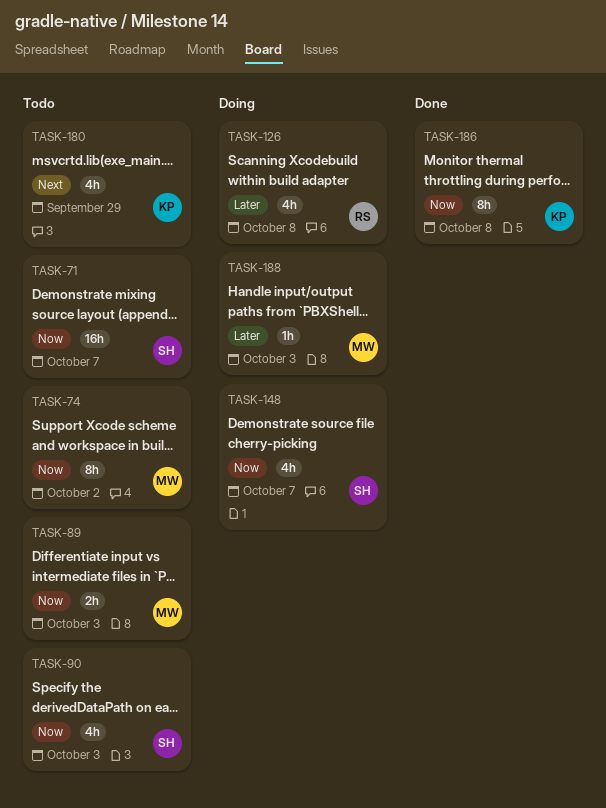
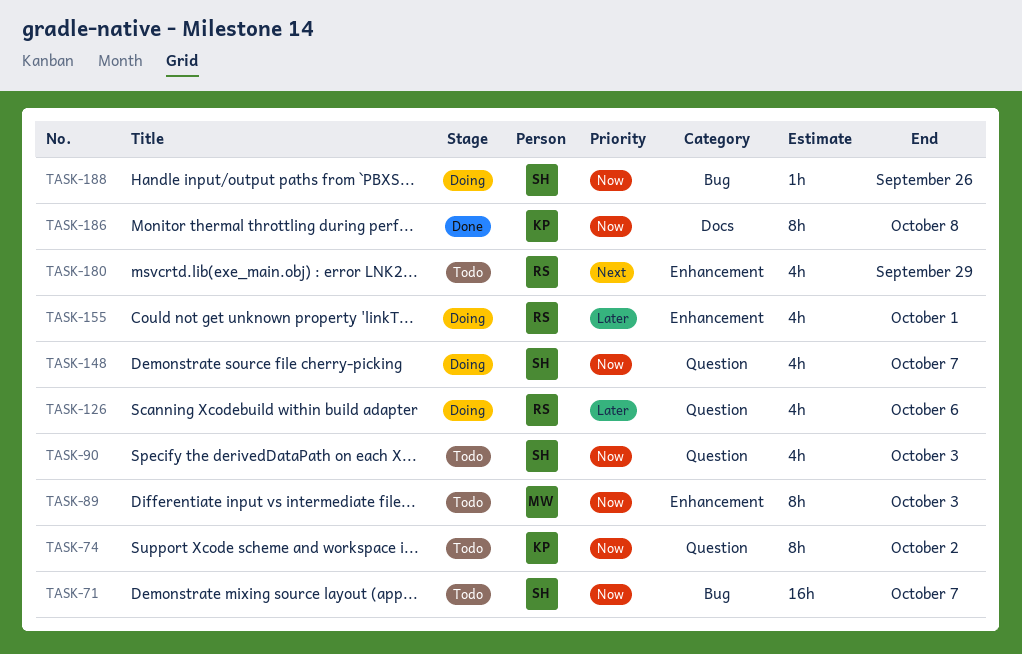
TASK-74, owner: MW -> KP
TASK-89, estimate: 2h -> 8h
TASK-126, due: Oct 8 -> Oct 6
TASK-155: none -> present
TASK-180, owner: KP -> RS
TASK-188, owner: MW -> SH
TASK-188, priority: Later -> Now
TASK-188, due: Oct 3 -> Sep 26

